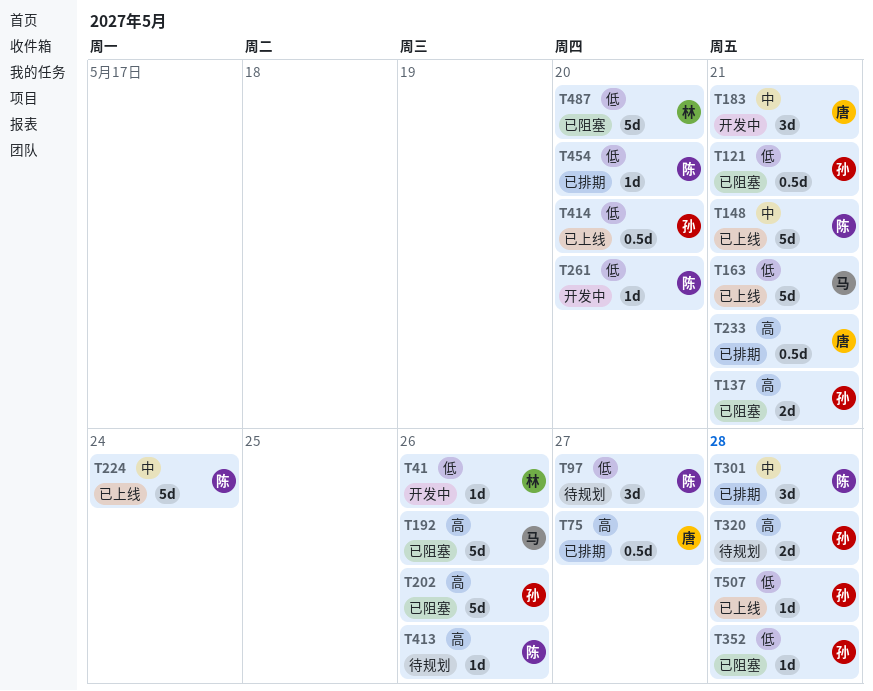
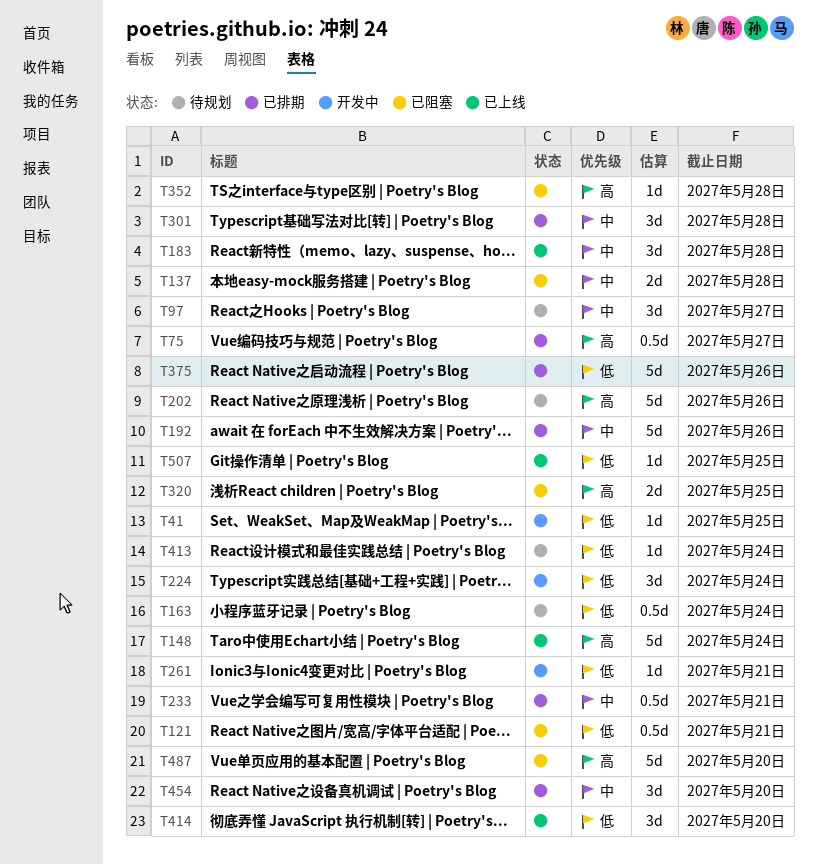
T41, due: May 26 -> May 25
T97, priority: 低 -> 中
T137, priority: 高 -> 中
T137, due: May 21 -> May 28
T148, priority: 中 -> 高
T148, due: May 21 -> May 24
T163, status: 已上线 -> 待规划
T163, estimate: 5d -> 0.5d
T163, due: May 21 -> May 24
T183, status: 开发中 -> 已上线
T183, due: May 21 -> May 28
T192, status: 已阻塞 -> 已排期
T192, priority: 高 -> 中
T202, status: 已阻塞 -> 待规划
T224, status: 已上线 -> 开发中
T224, priority: 中 -> 低
T224, estimate: 5d -> 3d
T233, priority: 高 -> 中
T261, due: May 20 -> May 21
T320, status: 待规划 -> 已阻塞
T320, due: May 28 -> May 25
T352, priority: 低 -> 高
T375: none -> present
T413, priority: 高 -> 低
T413, due: May 26 -> May 24
T414, estimate: 0.5d -> 3d
T454, priority: 低 -> 中
T454, estimate: 1d -> 3d
T487, priority: 低 -> 高
T507, due: May 28 -> May 25

